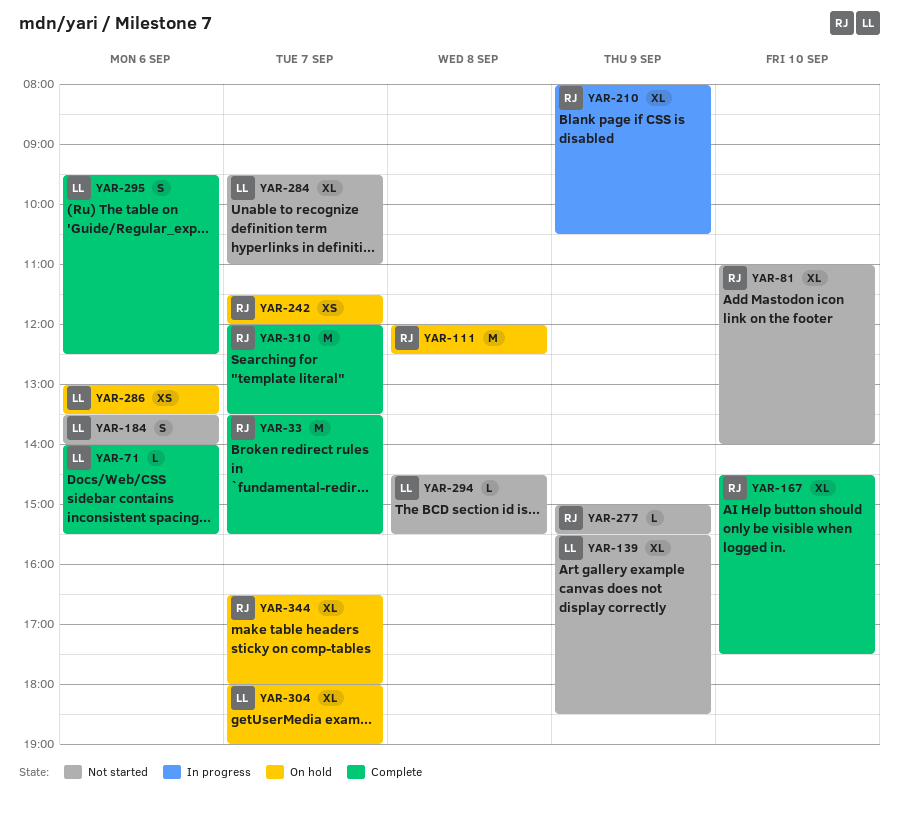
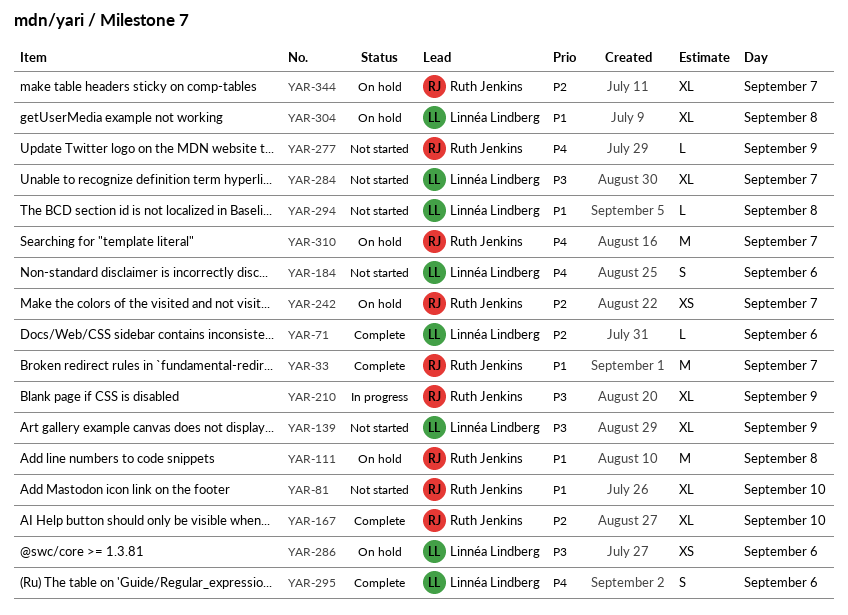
YAR-304, day: Sep 7 -> Sep 8
YAR-310, status: Complete -> On hold

